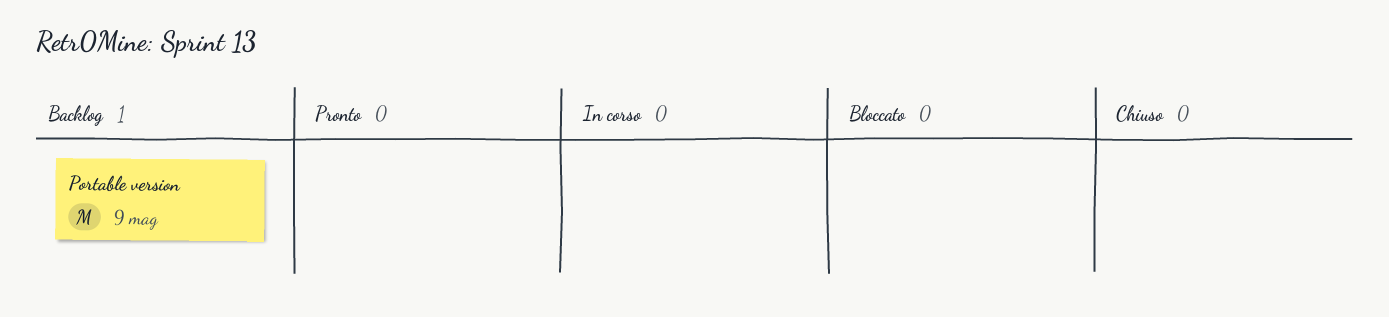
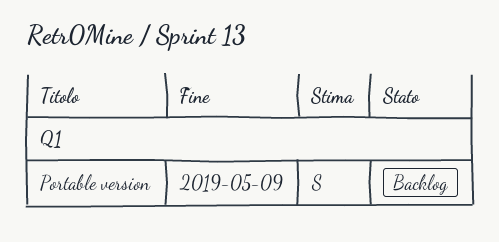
Portable version, estimate: M -> S

